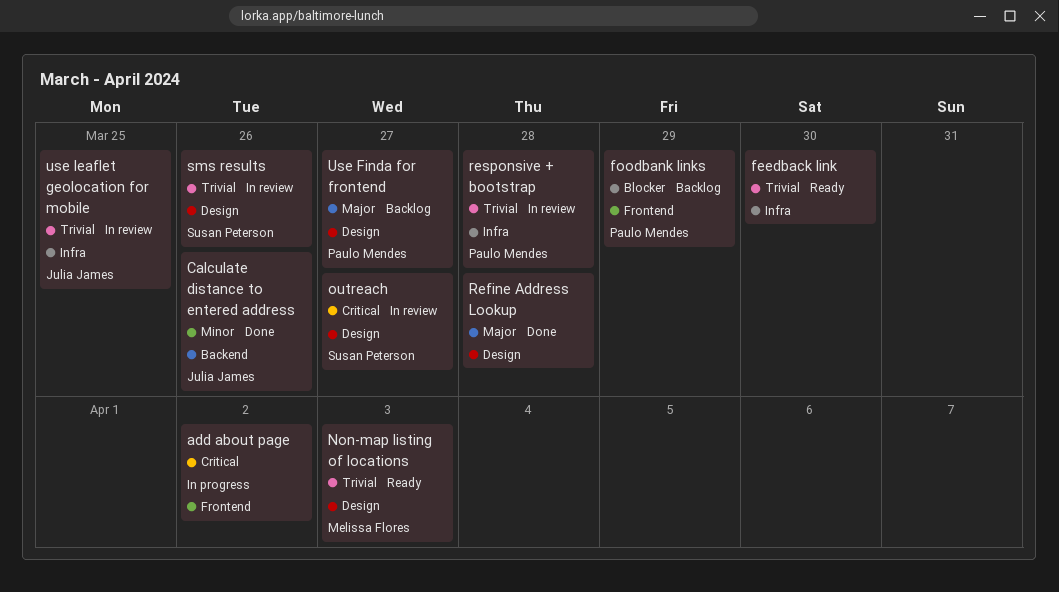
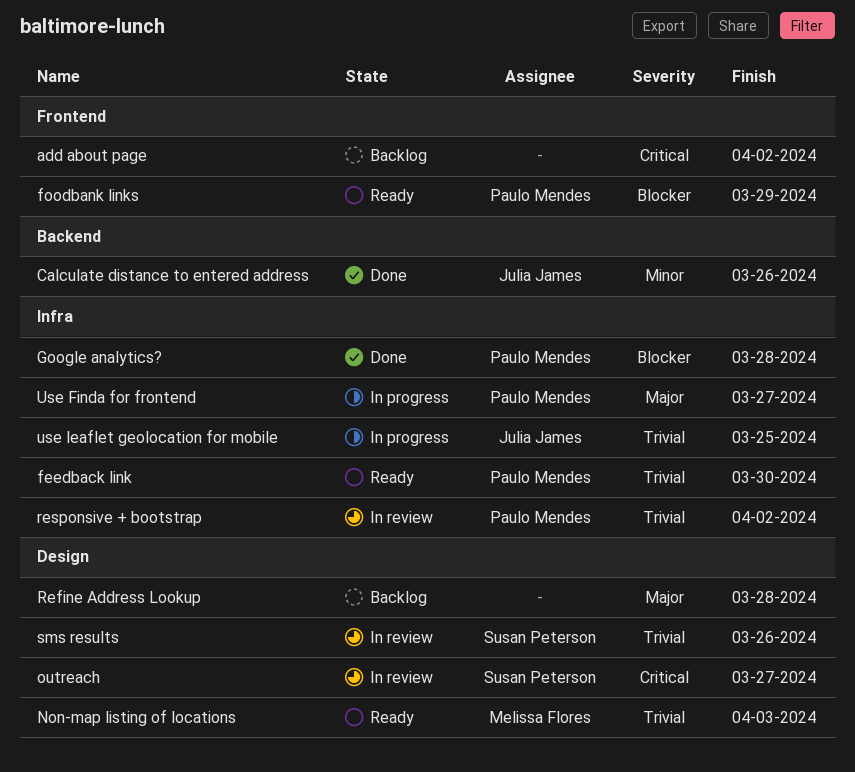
add about page, status: In progress -> Backlog
feedback link, owner: none -> Paulo Mendes
foodbank links, status: Backlog -> Ready
Google analytics?: none -> present
Refine Address Lookup, status: Done -> Backlog
responsive + bootstrap, due: Mar 28 -> Apr 2
Use Finda for frontend, status: Backlog -> In progress
Use Finda for frontend, label: Design -> Infra
use leaflet geolocation for mobile, status: In review -> In progress

